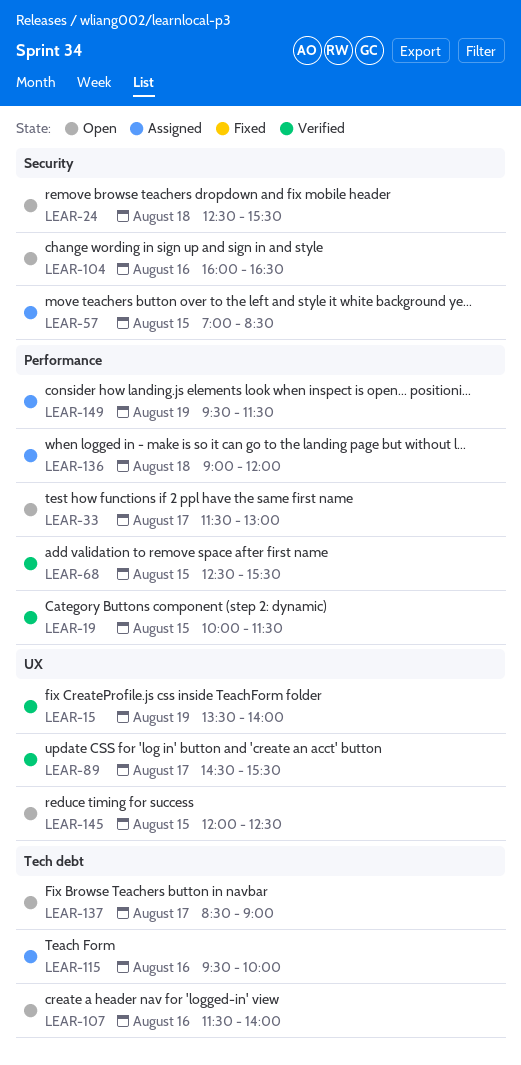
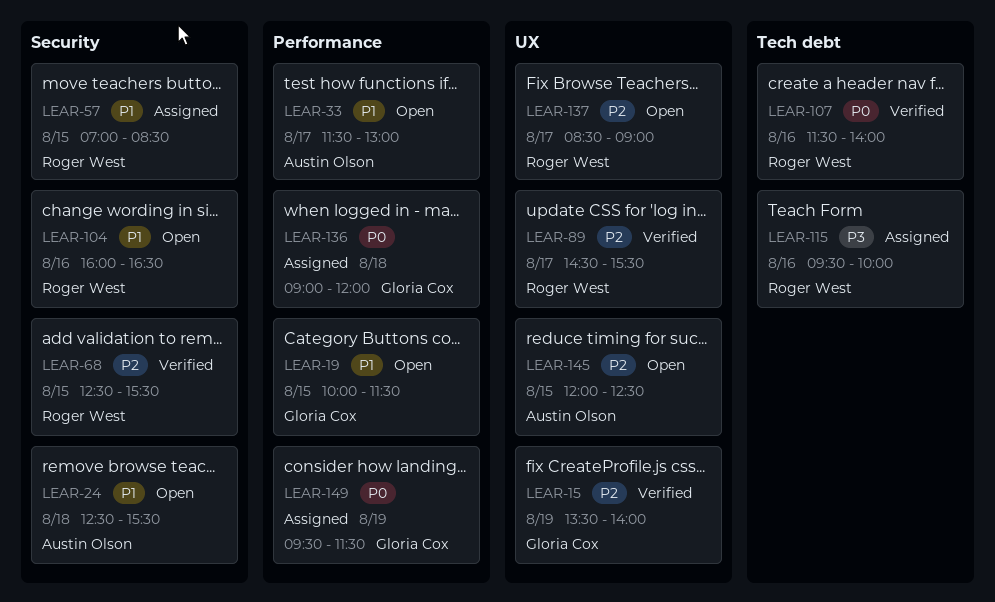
LEAR-19, status: Verified -> Open
LEAR-68, label: Performance -> Security
LEAR-107, status: Open -> Verified
LEAR-137, label: Tech debt -> UX

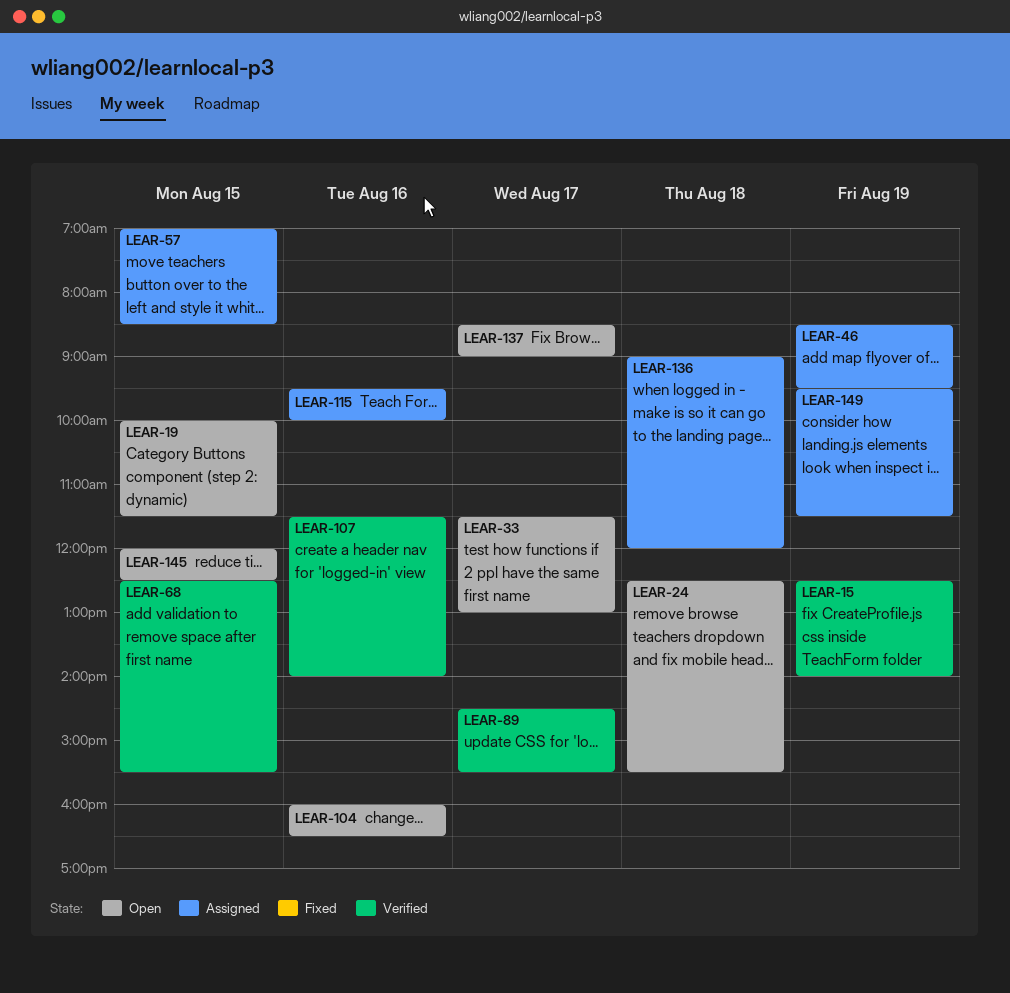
LEAR-15, begins: 13:30 -> 12:30
LEAR-46: none -> present

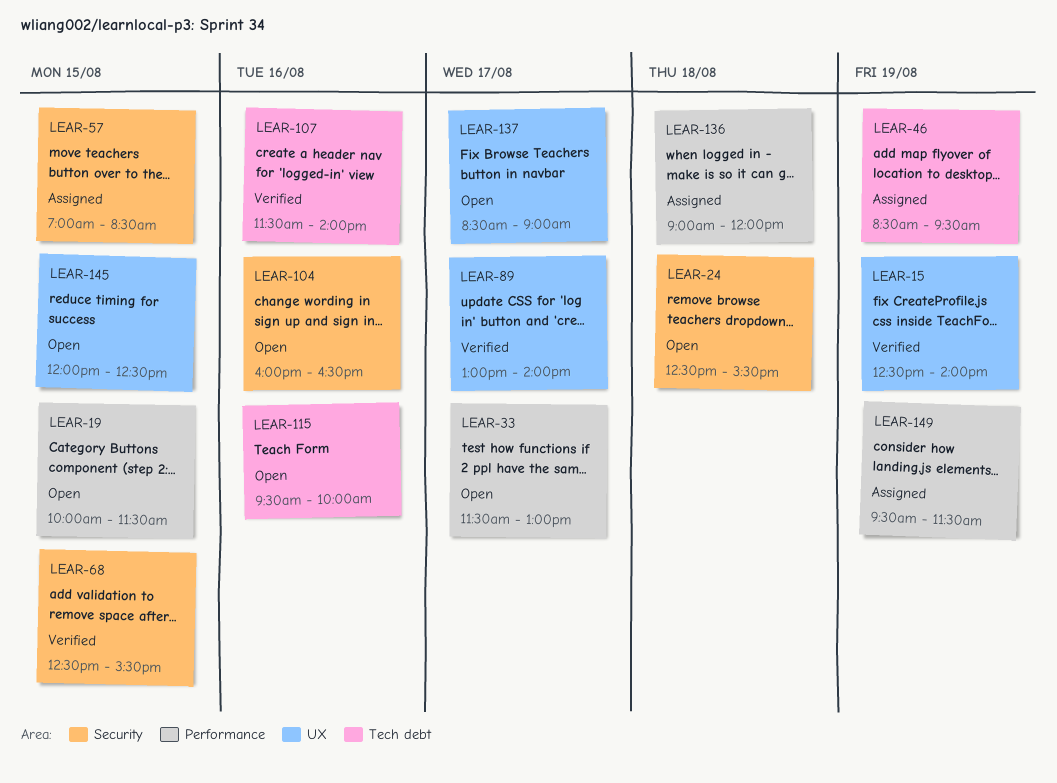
LEAR-89, begins: 14:30 -> 13:00
LEAR-89, ends: 15:30 -> 14:00
LEAR-115, status: Assigned -> Open

